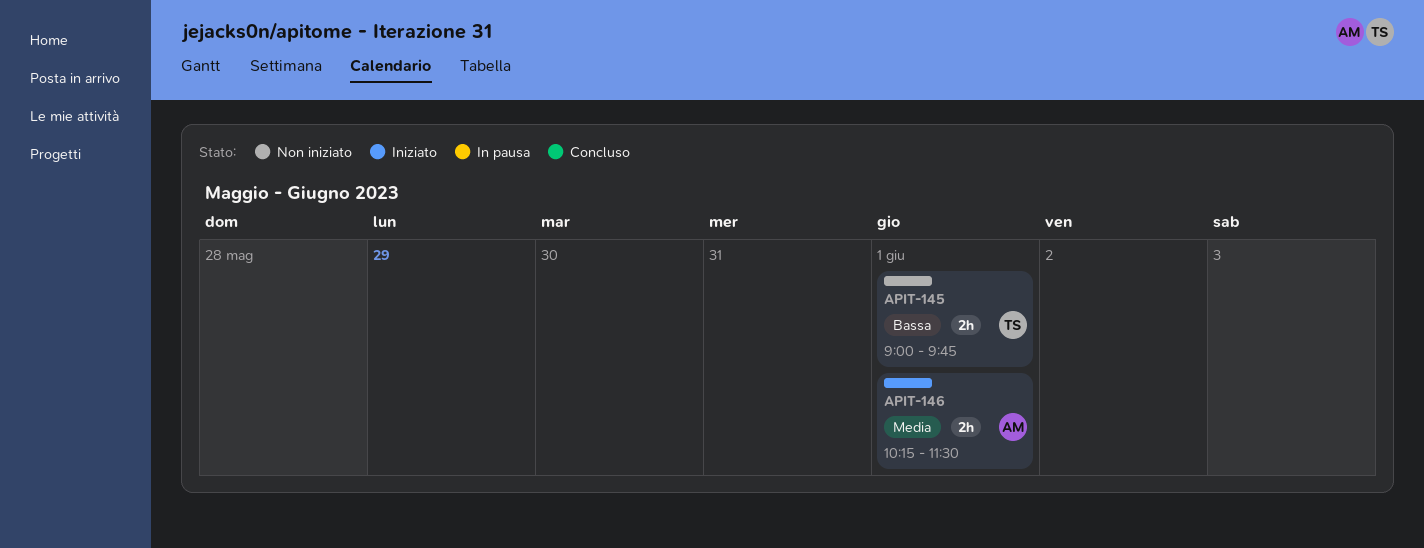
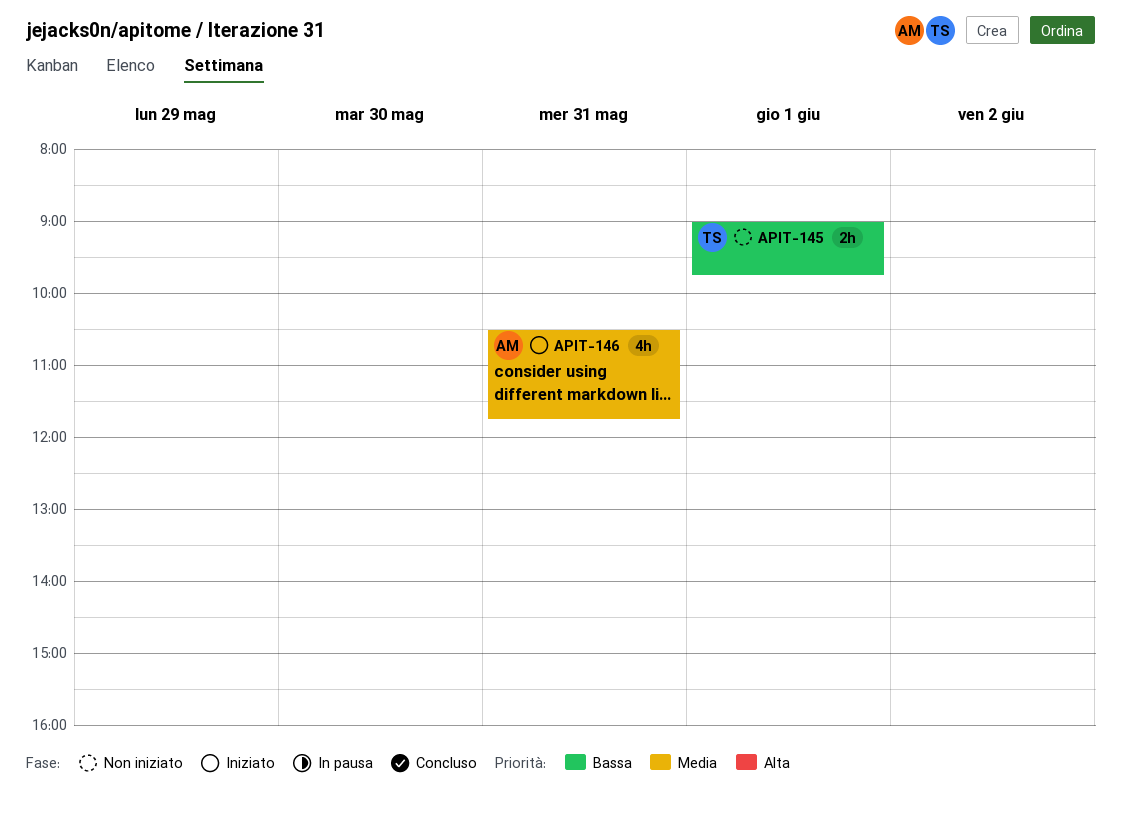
APIT-146, estimate: 2h -> 4h
APIT-146, day: Jun 1 -> May 31
APIT-146, begins: 10:15 -> 10:30
APIT-146, ends: 11:30 -> 11:45

